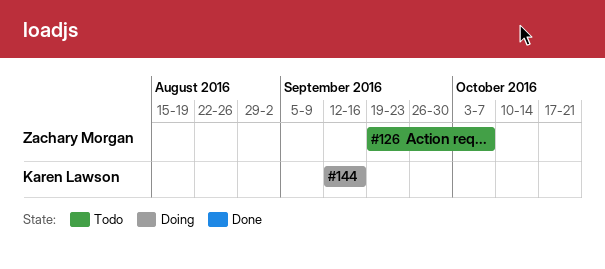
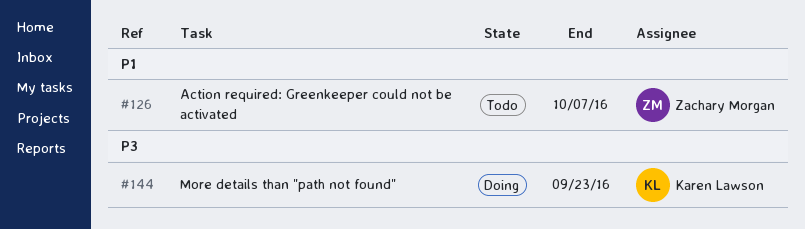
#144, due: Sep 16 -> Sep 23

